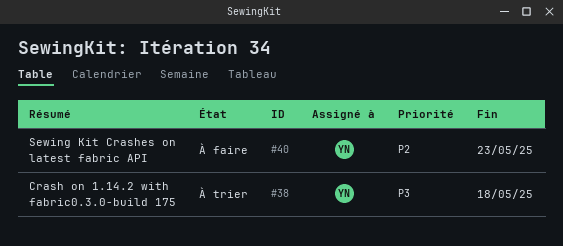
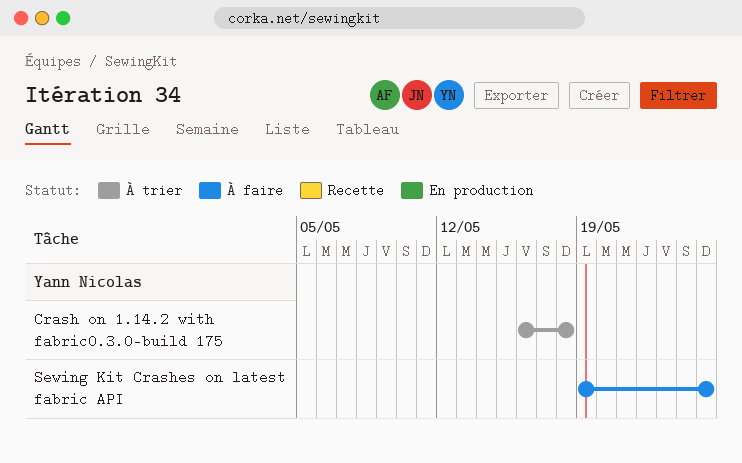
Sewing Kit Crashes on latest fabric API, due: May 23 -> May 25

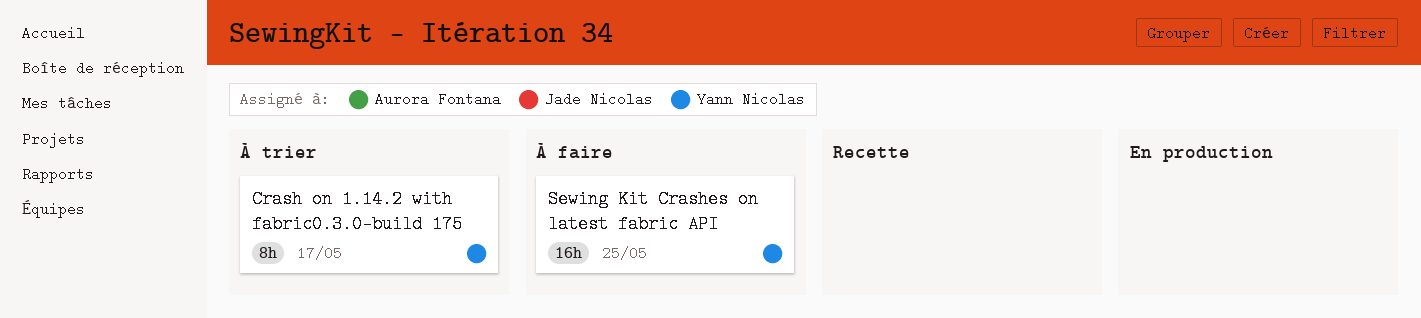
Crash on 1.14.2 with fabric0.3.0-build 175, due: May 18 -> May 17

